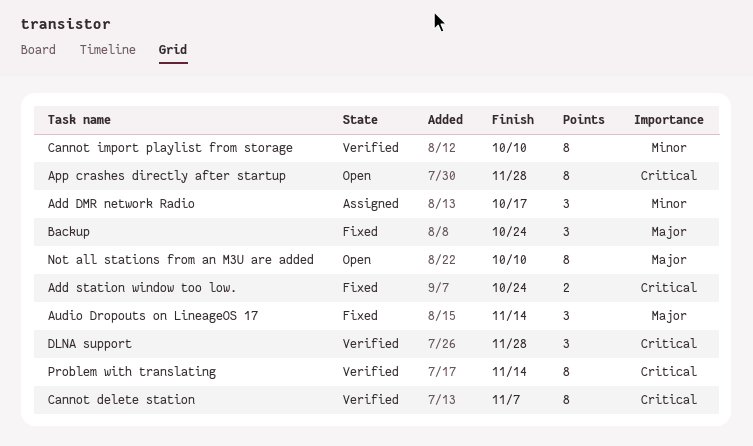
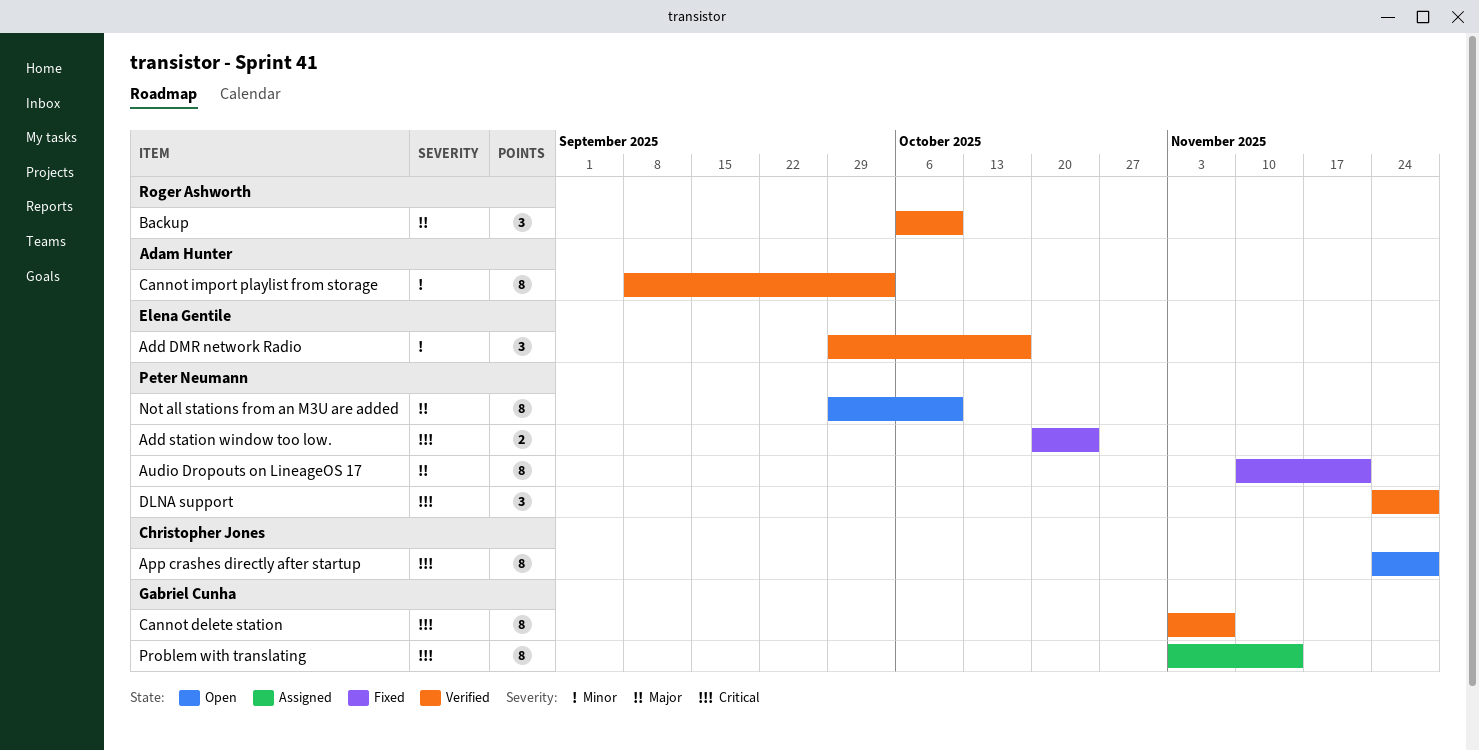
Add DMR network Radio, status: Assigned -> Verified
Audio Dropouts on LineageOS 17, estimate: 3 -> 8
Audio Dropouts on LineageOS 17, due: Nov 14 -> Nov 21
Backup, status: Fixed -> Verified
Backup, due: Oct 24 -> Oct 10
Cannot import playlist from storage, due: Oct 10 -> Oct 3
Problem with translating, status: Verified -> Assigned

